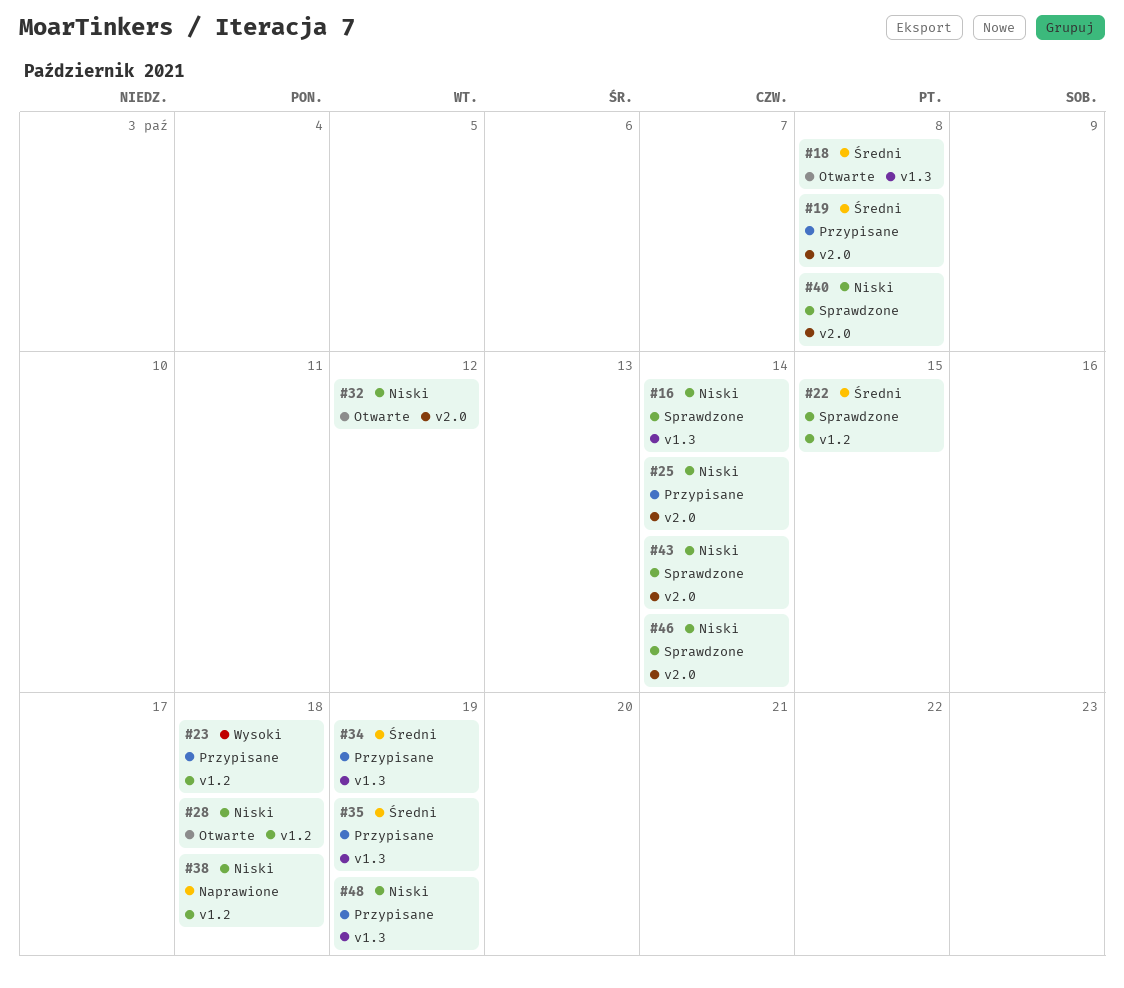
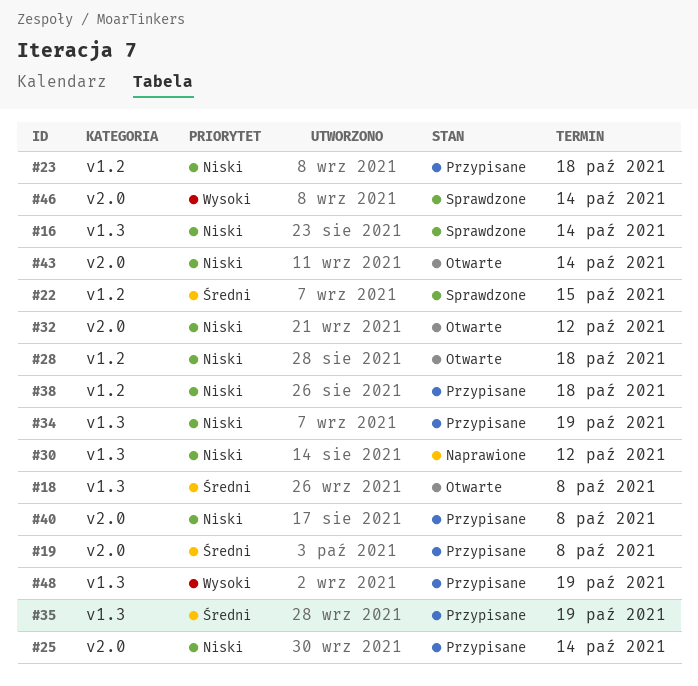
#23, priority: Wysoki -> Niski
#30: none -> present
#34, priority: Średni -> Niski
#38, status: Naprawione -> Przypisane
#40, status: Sprawdzone -> Przypisane
#43, status: Sprawdzone -> Otwarte
#46, priority: Niski -> Wysoki
#48, priority: Niski -> Wysoki

